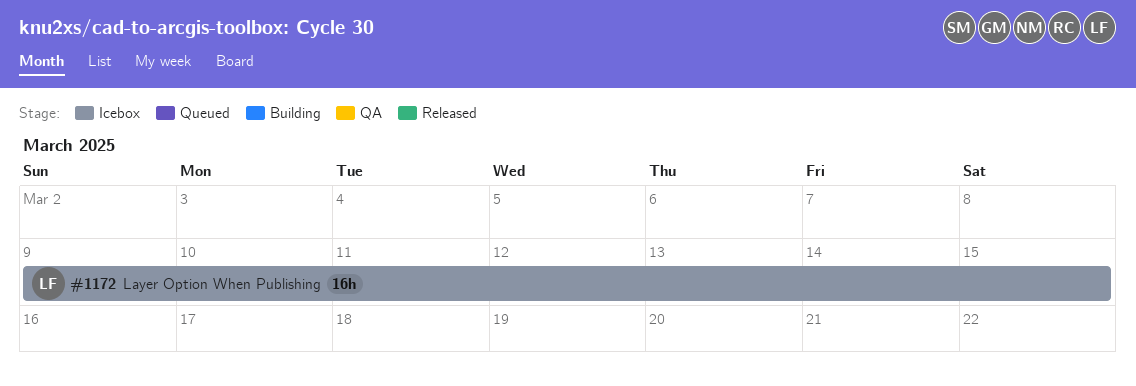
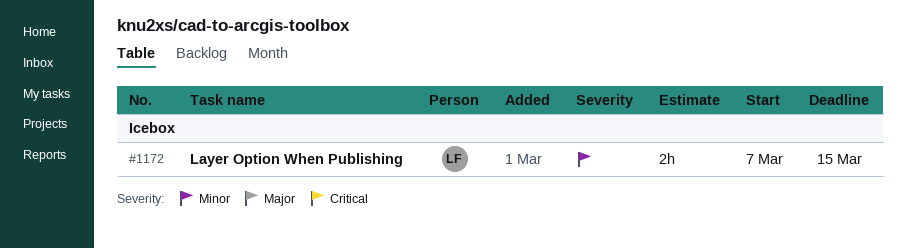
#1172, estimate: 16h -> 2h
#1172, start: Mar 9 -> Mar 7

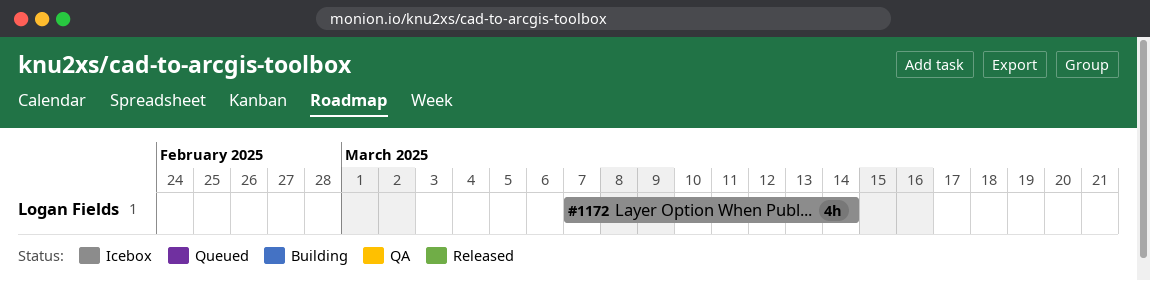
#1172, estimate: 2h -> 4h
#1172, due: Mar 15 -> Mar 14

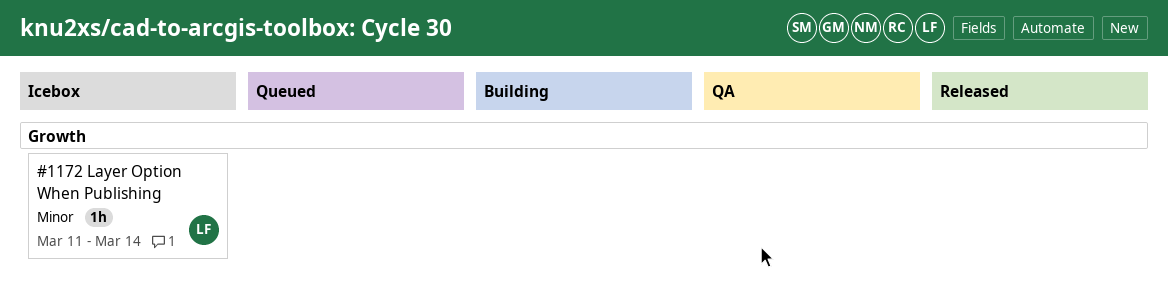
#1172, estimate: 4h -> 1h
#1172, start: Mar 7 -> Mar 11

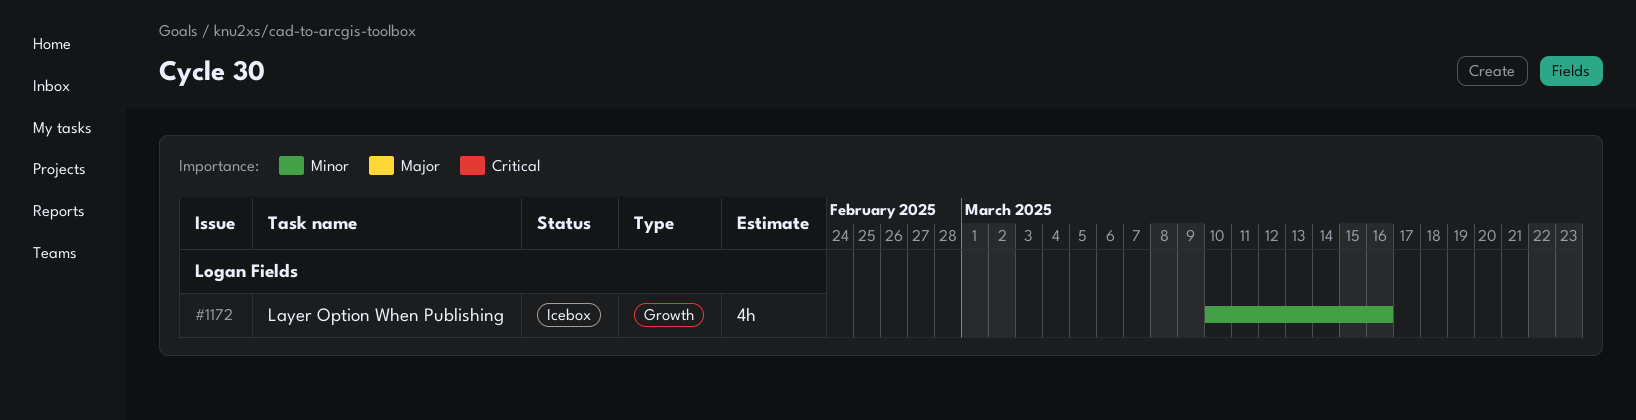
#1172, estimate: 1h -> 4h
#1172, start: Mar 11 -> Mar 10
#1172, due: Mar 14 -> Mar 16

